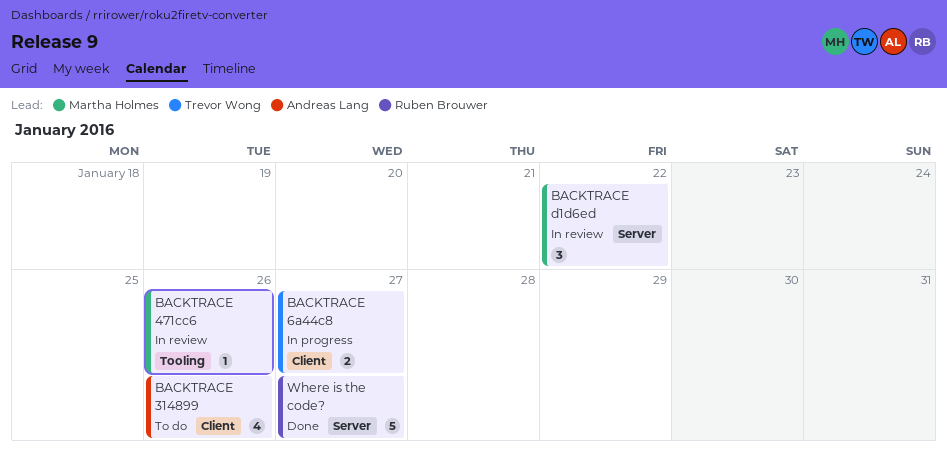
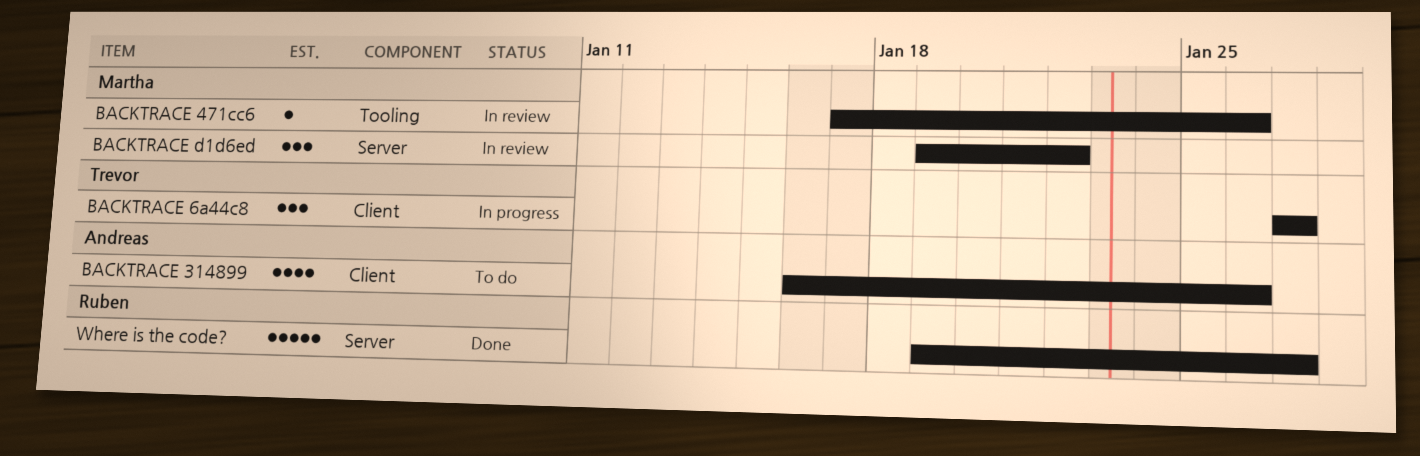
BACKTRACE 6a44c8, estimate: 2 -> 3

